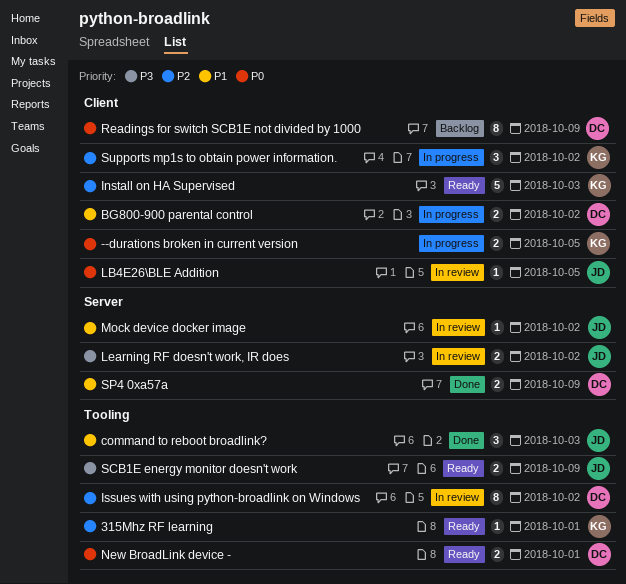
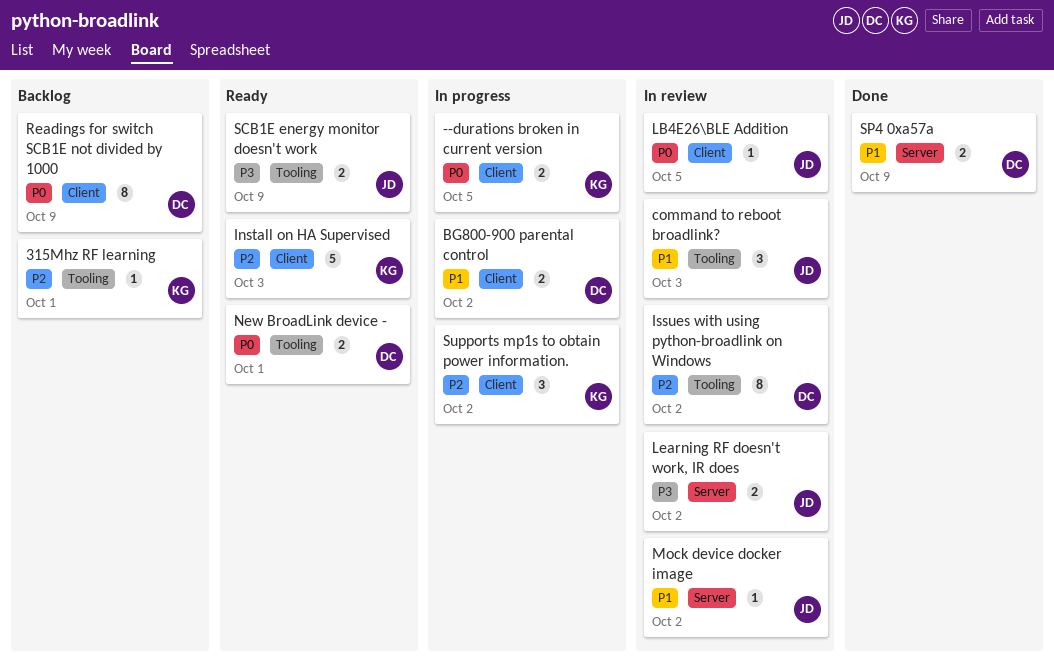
315Mhz RF learning, status: Ready -> Backlog
command to reboot broadlink?, status: Done -> In review

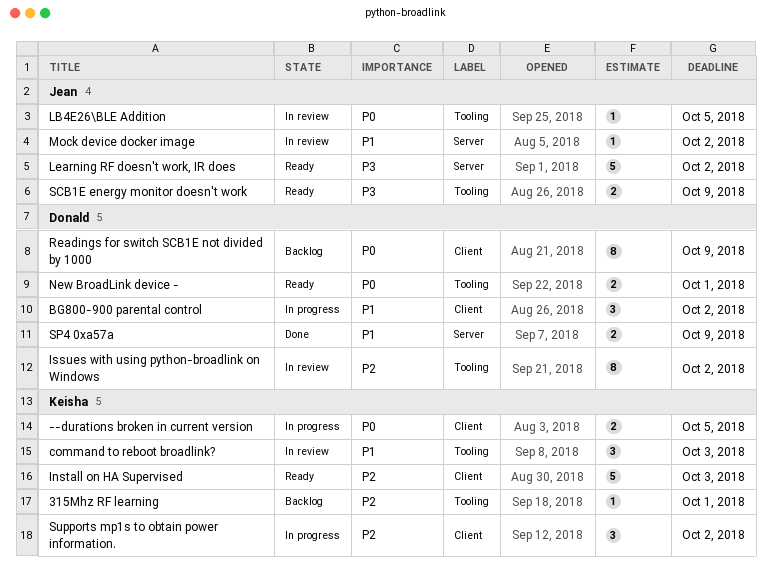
BG800-900 parental control, estimate: 2 -> 3
command to reboot broadlink?, owner: Jean -> Keisha
LB4E26\BLE Addition, label: Client -> Tooling
Learning RF doesn't work, IR does, status: In review -> Ready
Learning RF doesn't work, IR does, estimate: 2 -> 5

